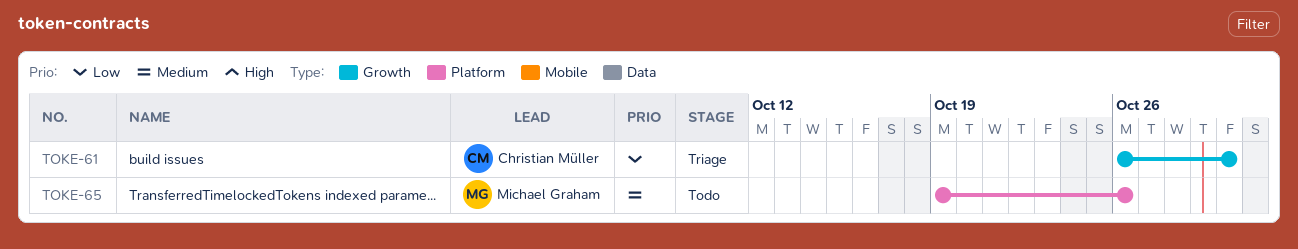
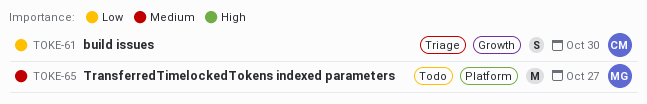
TOKE-65, due: Oct 26 -> Oct 27

